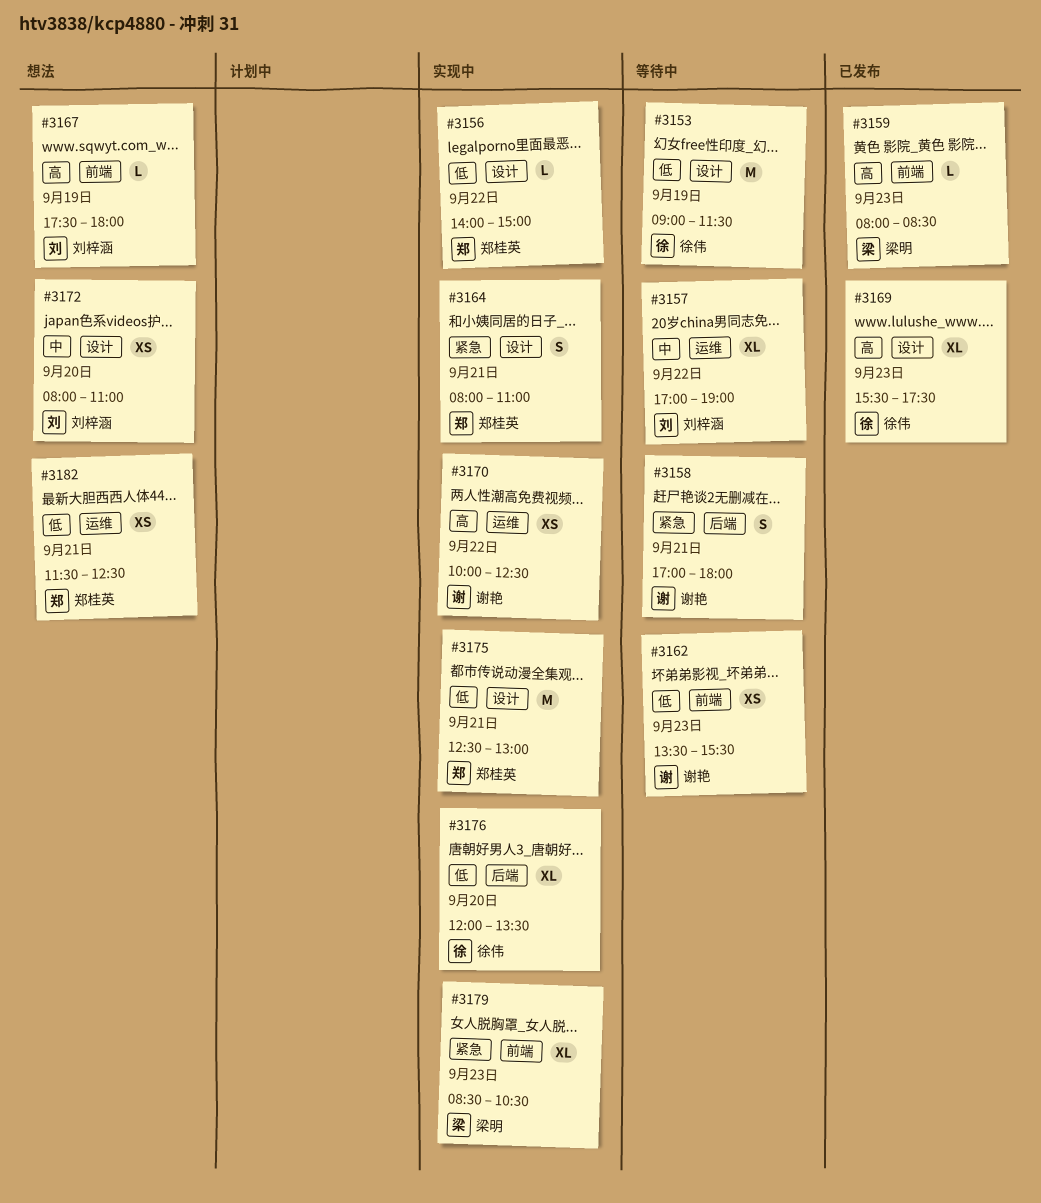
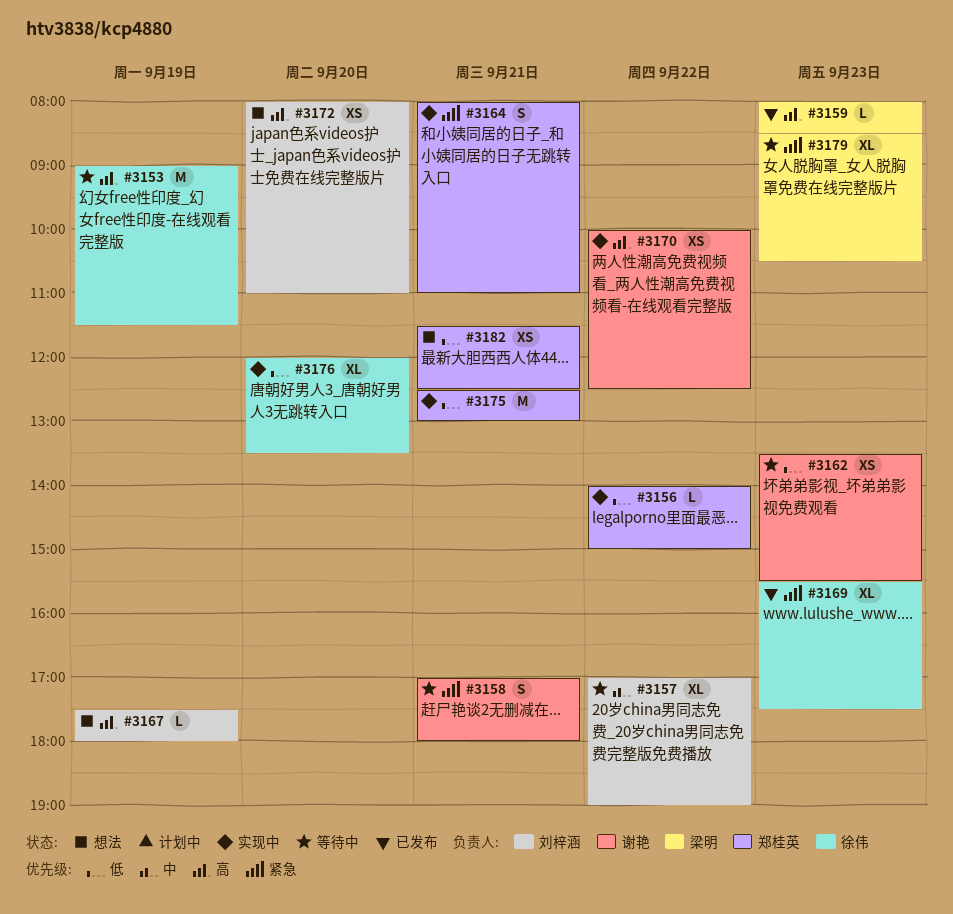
#3153, priority: 低 -> 高
#3169, priority: 高 -> 紧急
#3172, priority: 中 -> 高
#3179, status: 实现中 -> 等待中

